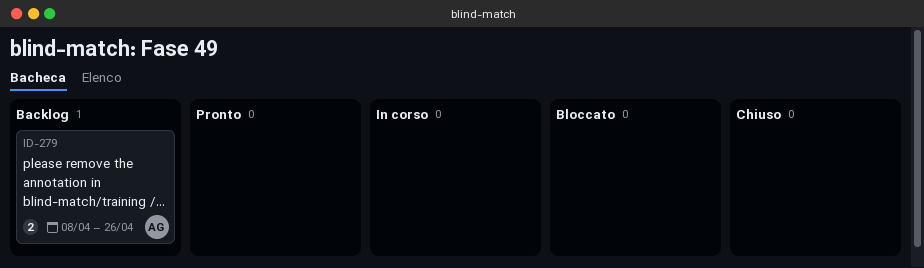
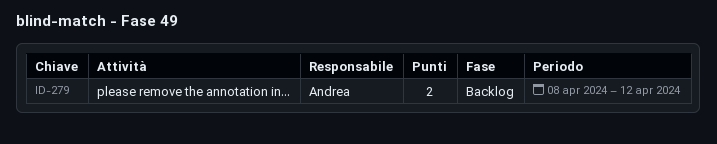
ID-279, due: Apr 26 -> Apr 12

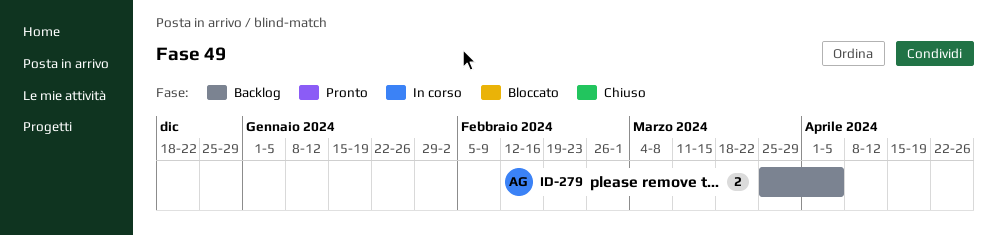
ID-279, start: Apr 8 -> Mar 25
ID-279, due: Apr 12 -> Apr 5

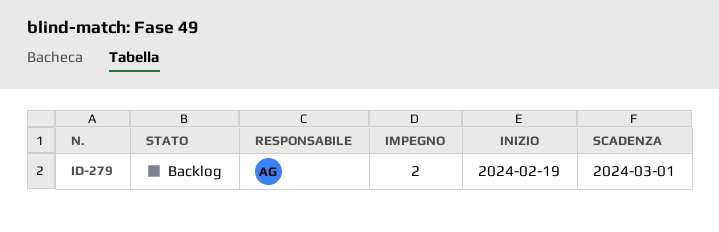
ID-279, start: Mar 25 -> Feb 19
ID-279, due: Apr 5 -> Mar 1

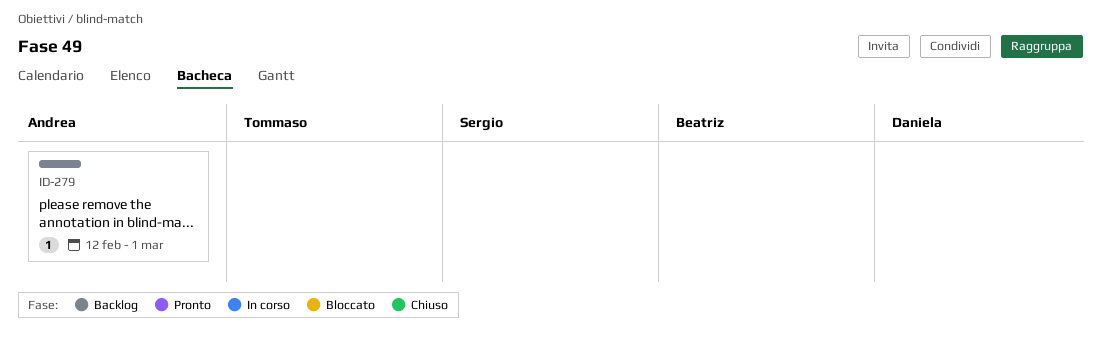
ID-279, estimate: 2 -> 1
ID-279, start: Feb 19 -> Feb 12

